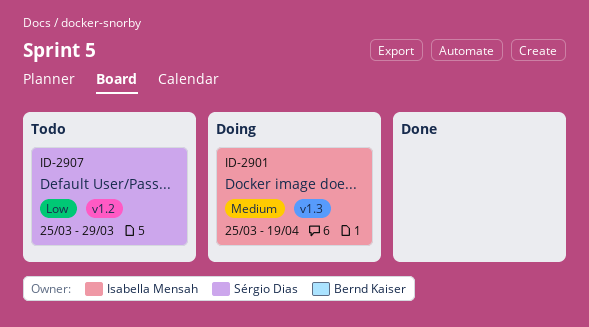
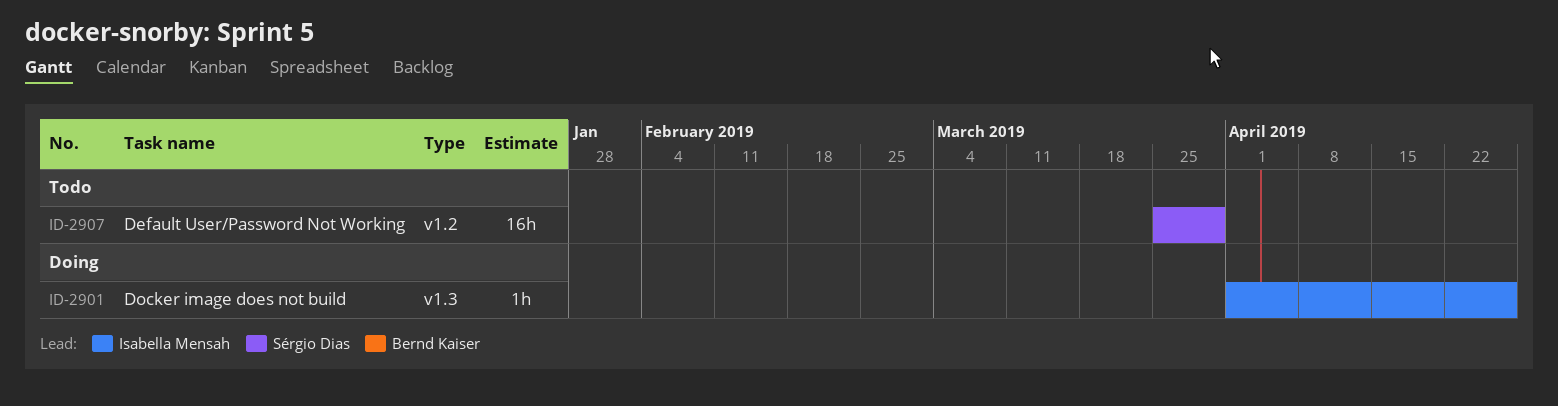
ID-2901, start: Mar 25 -> Apr 1
ID-2901, due: Apr 19 -> Apr 26

